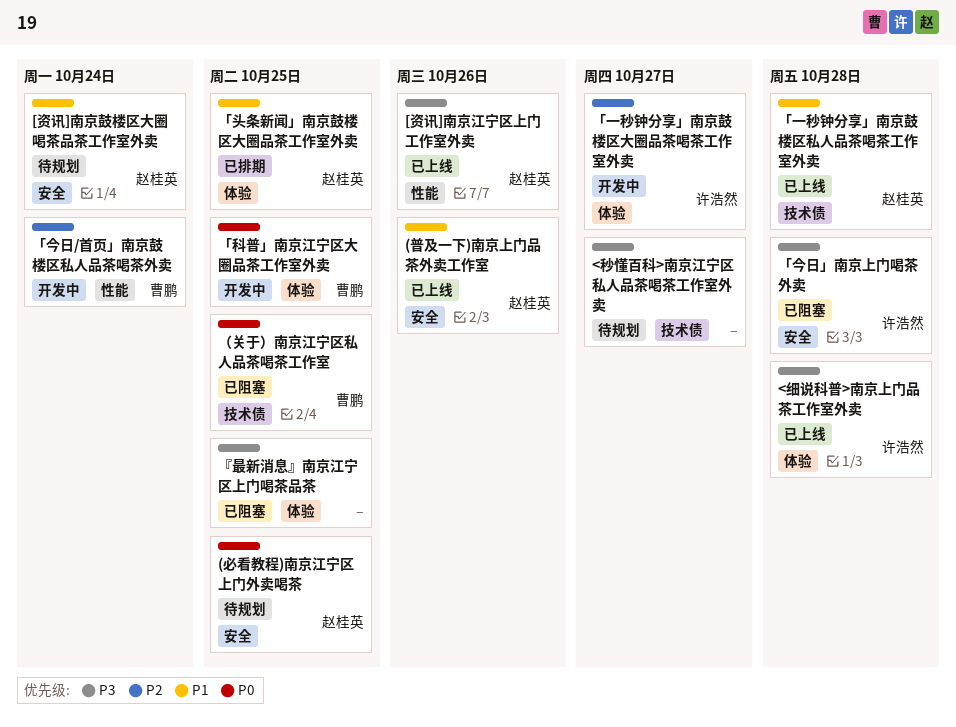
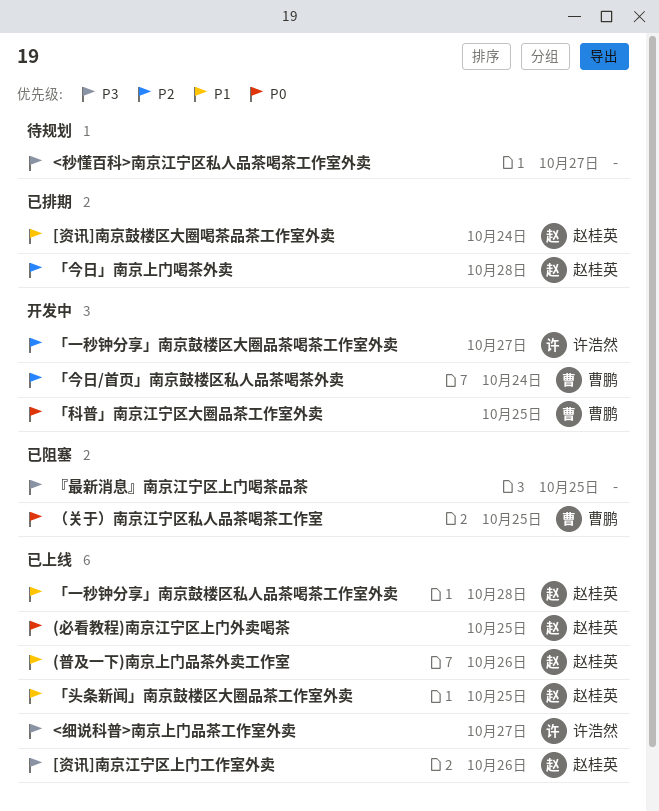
(必看教程)南京江宁区上门外卖喝茶, status: 待规划 -> 已上线
<细说科普>南京上门品茶工作室外卖, due: Oct 28 -> Oct 27
[资讯]南京鼓楼区大圈喝茶品茶工作室外卖, status: 待规划 -> 已排期
「今日」南京上门喝茶外卖, status: 已阻塞 -> 已排期
「今日」南京上门喝茶外卖, owner: 许浩然 -> 赵桂英
「今日」南京上门喝茶外卖, priority: P3 -> P2
「头条新闻」南京鼓楼区大圈品茶工作室外卖, status: 已排期 -> 已上线

